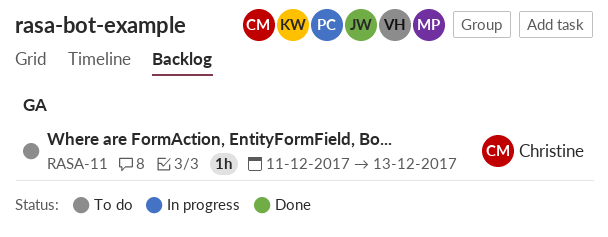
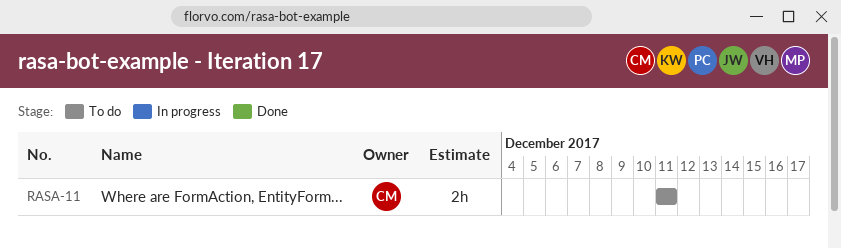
RASA-11, estimate: 1h -> 2h
RASA-11, due: Dec 13 -> Dec 11

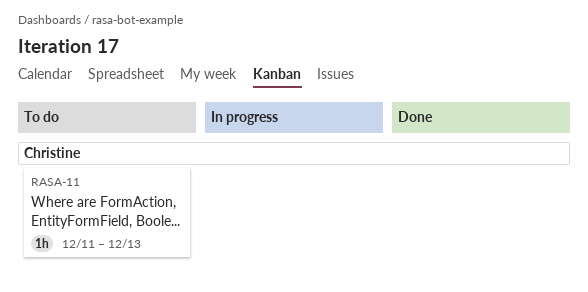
RASA-11, estimate: 2h -> 1h
RASA-11, due: Dec 11 -> Dec 13

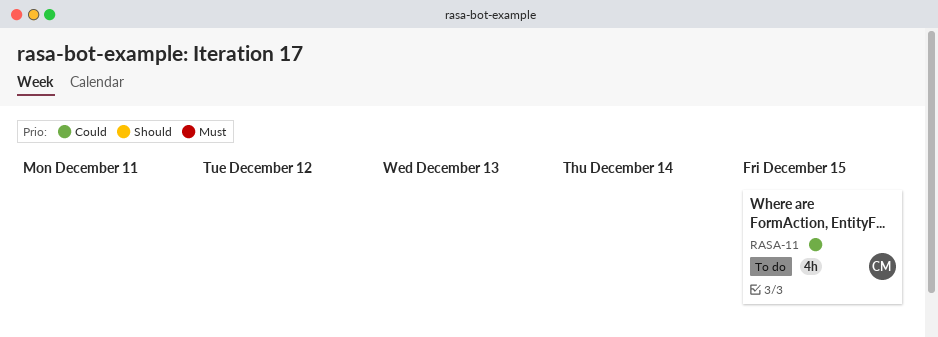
RASA-11, estimate: 1h -> 4h
RASA-11, due: Dec 13 -> Dec 15

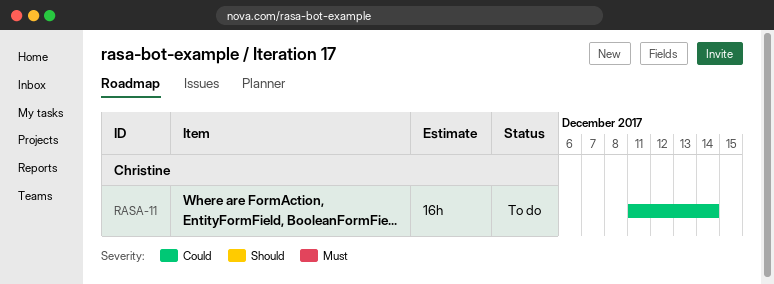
RASA-11, estimate: 4h -> 16h
RASA-11, due: Dec 15 -> Dec 14

